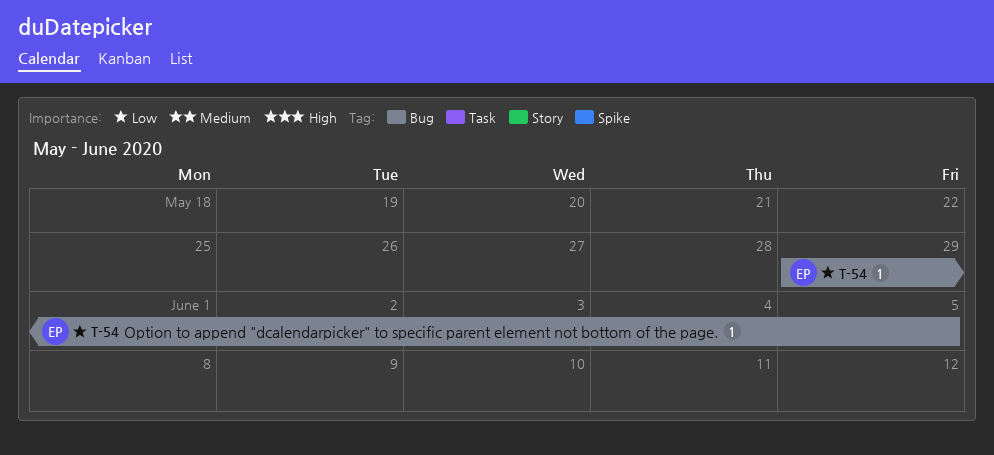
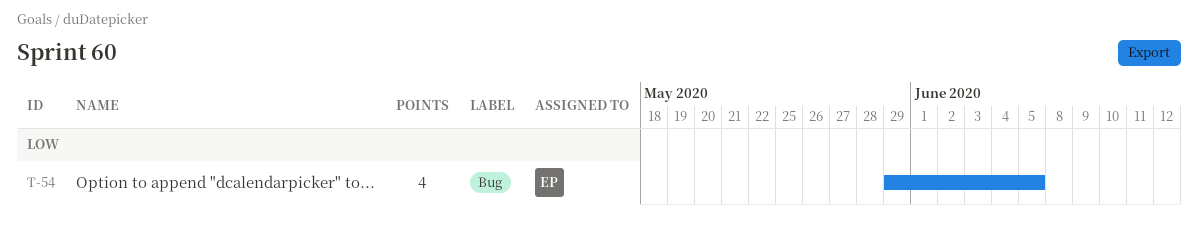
T-54, estimate: 1 -> 4

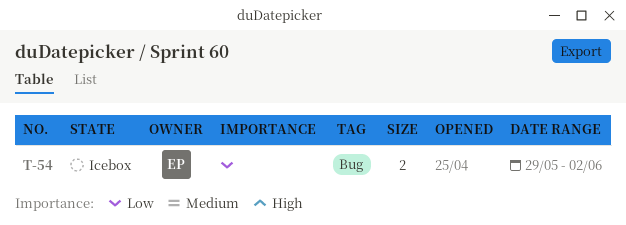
T-54, estimate: 4 -> 2
T-54, due: Jun 5 -> Jun 2

